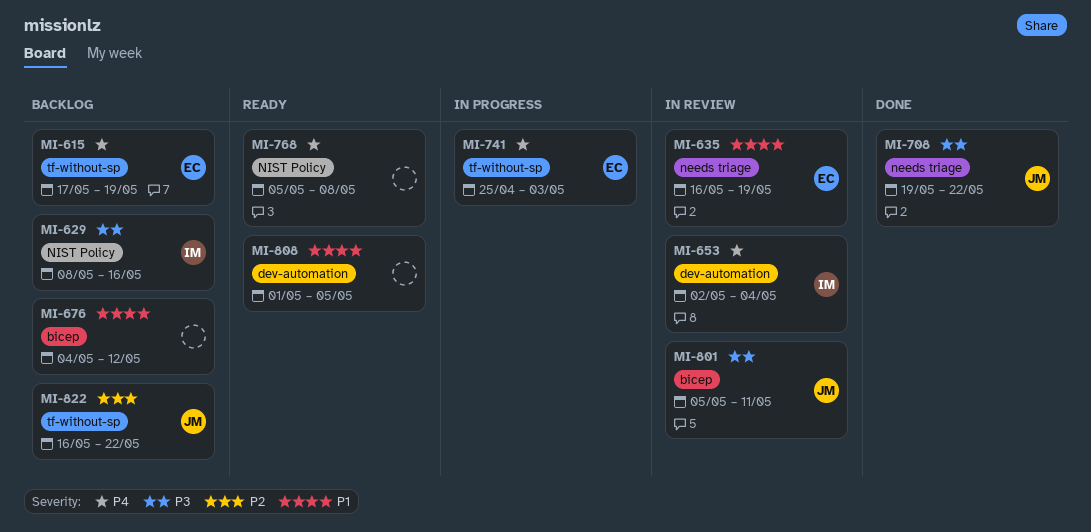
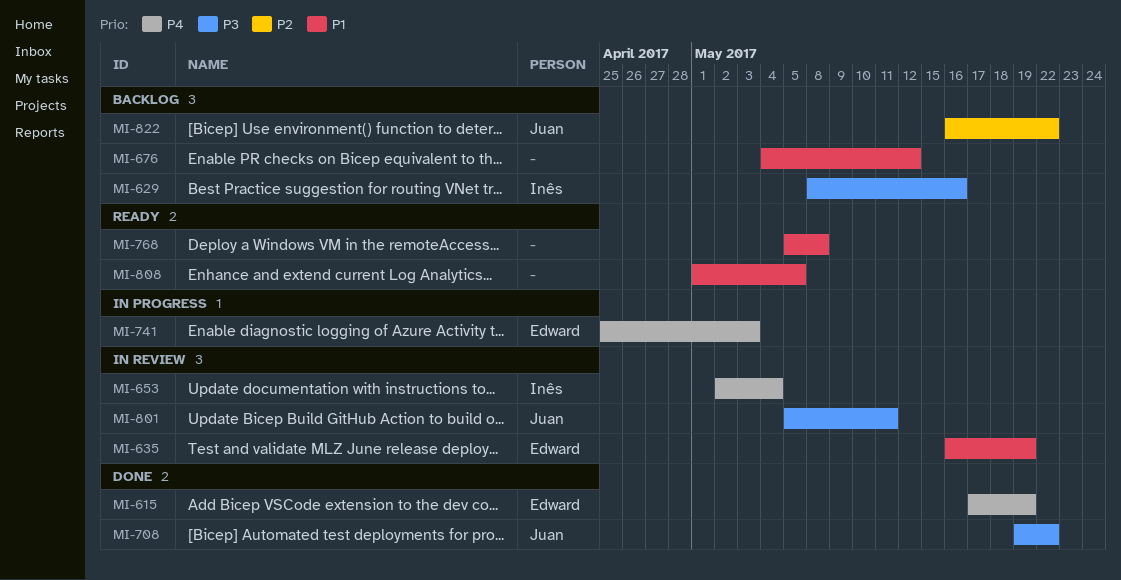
MI-615, status: Backlog -> Done
MI-768, priority: P4 -> P1

